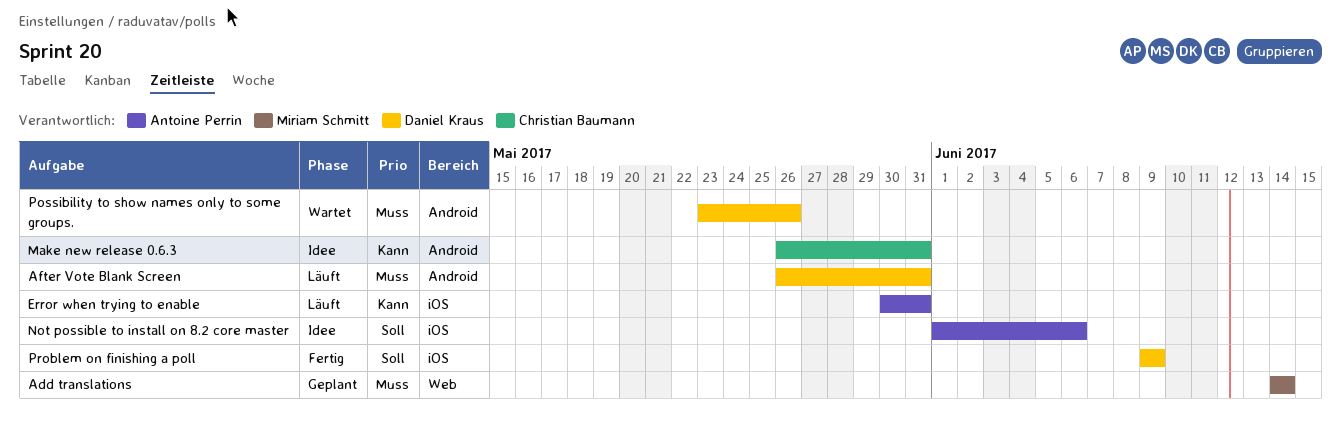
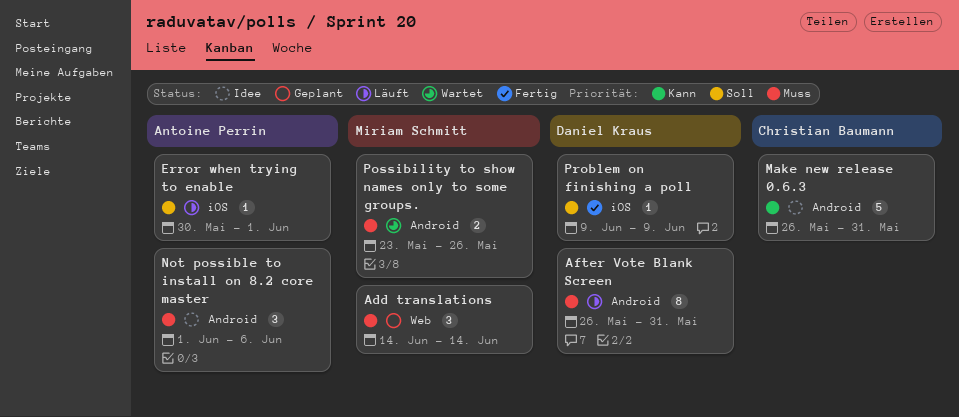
Error when trying to enable, priority: Kann -> Soll
Error when trying to enable, due: May 31 -> Jun 1
Not possible to install on 8.2 core master, priority: Soll -> Muss
Not possible to install on 8.2 core master, label: iOS -> Android
Possibility to show names only to some groups., owner: Daniel Kraus -> Miriam Schmitt

